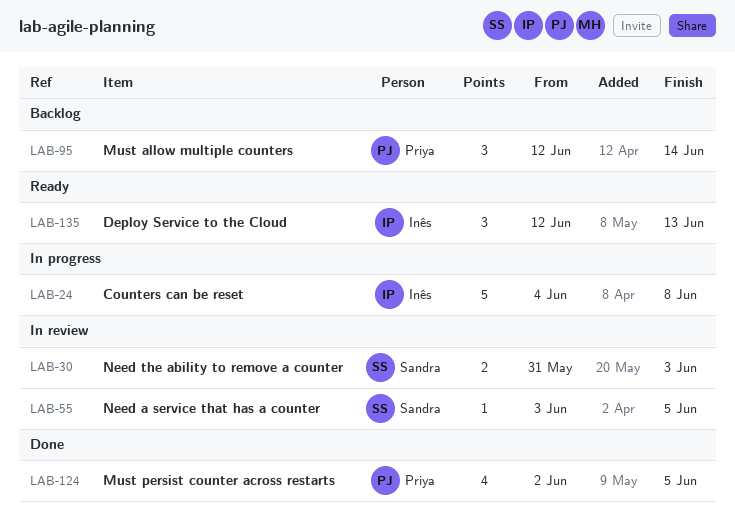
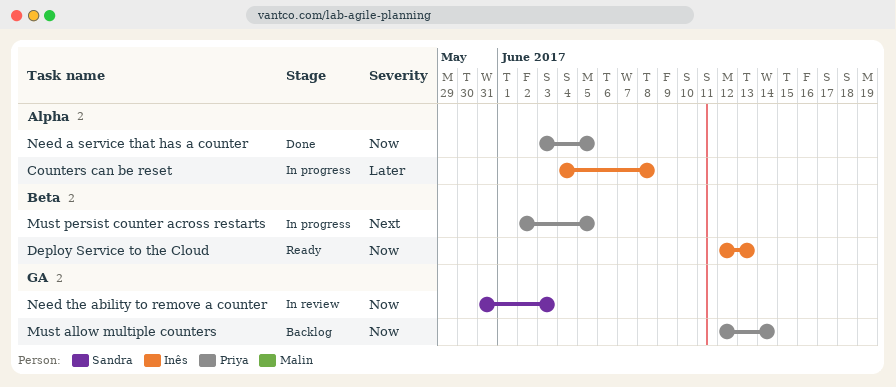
Must persist counter across restarts, status: Done -> In progress
Need a service that has a counter, status: In review -> Done
Need a service that has a counter, owner: Sandra -> Priya

